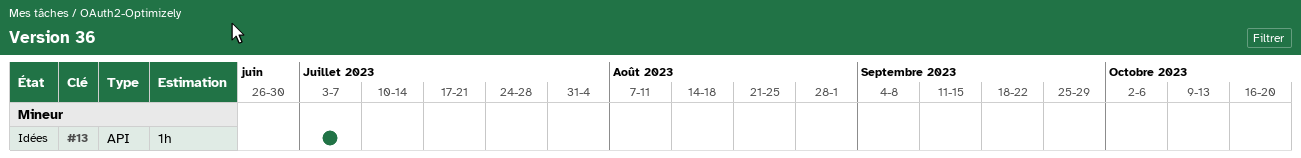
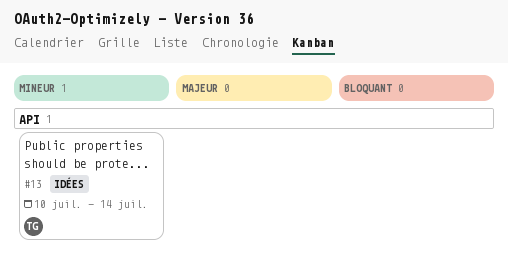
#13, start: Jul 3 -> Jul 10
#13, due: Jul 7 -> Jul 14

